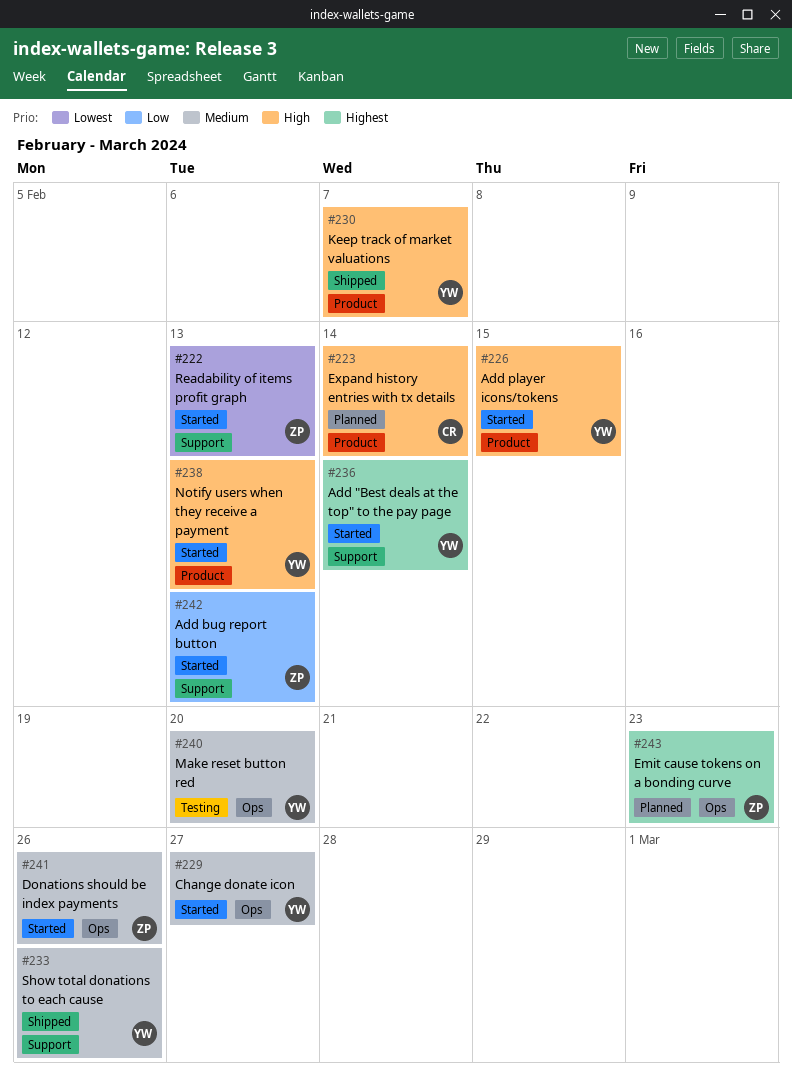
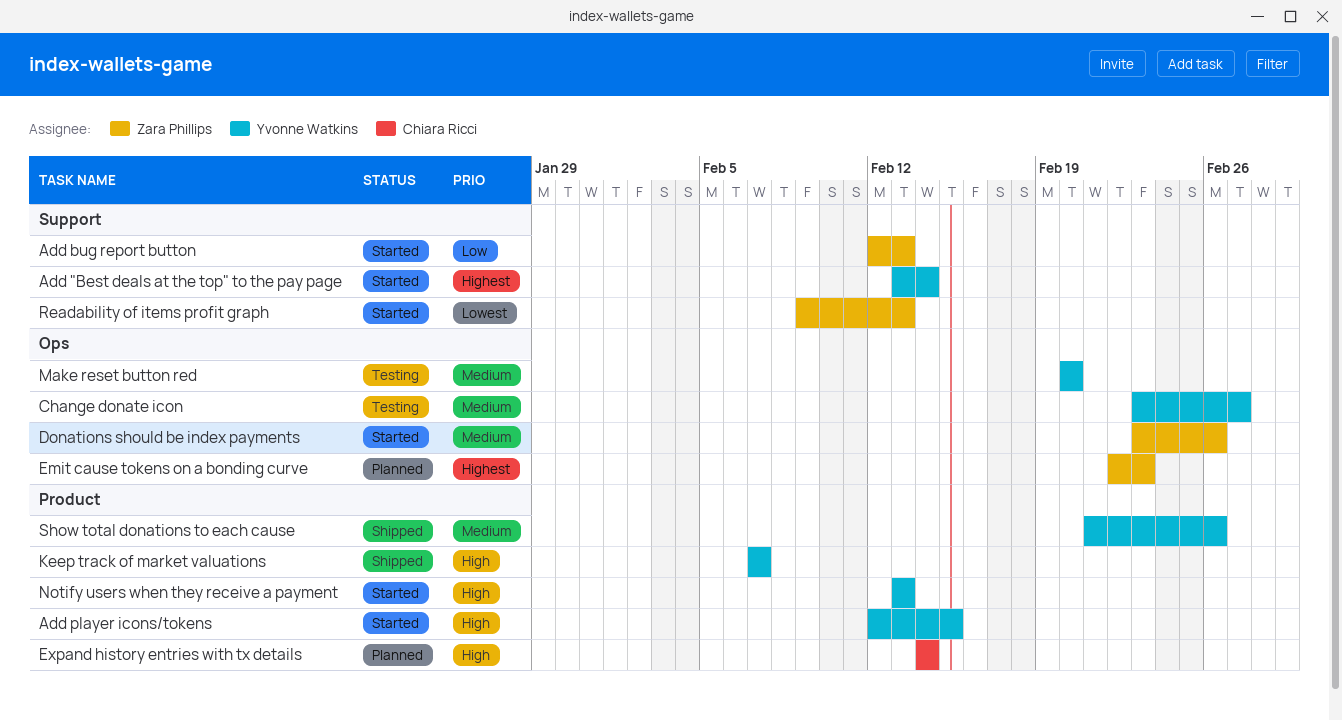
Change donate icon, status: Started -> Testing
Show total donations to each cause, label: Support -> Product

